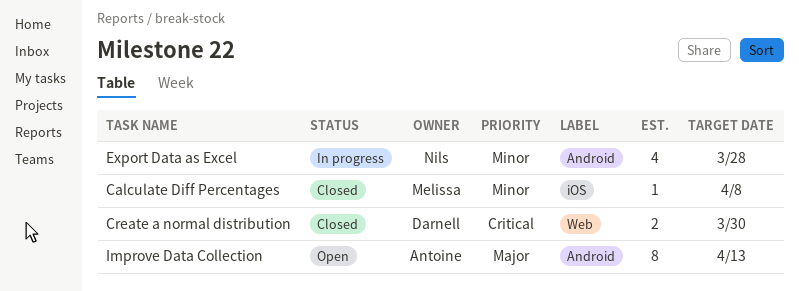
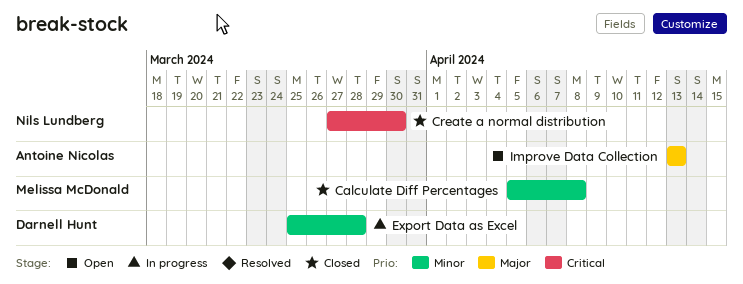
Create a normal distribution, owner: Darnell Hunt -> Nils Lundberg
Export Data as Excel, owner: Nils Lundberg -> Darnell Hunt

